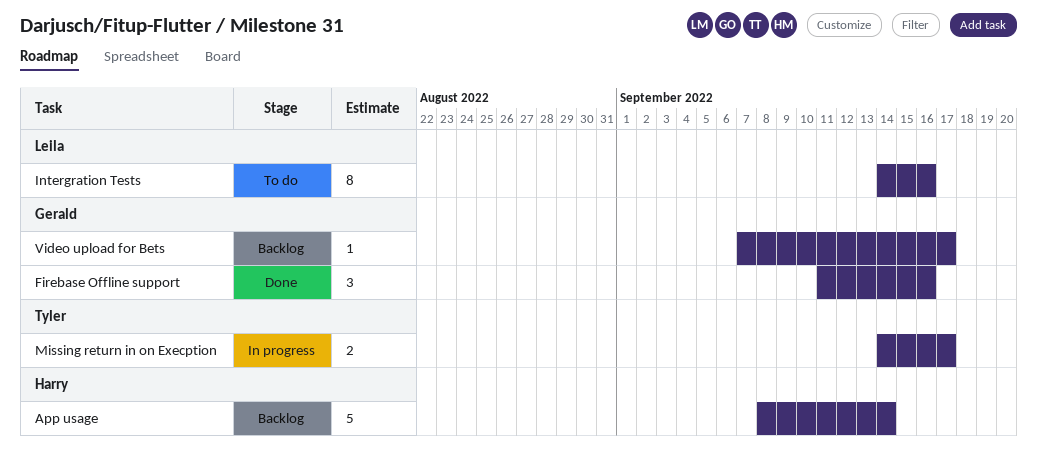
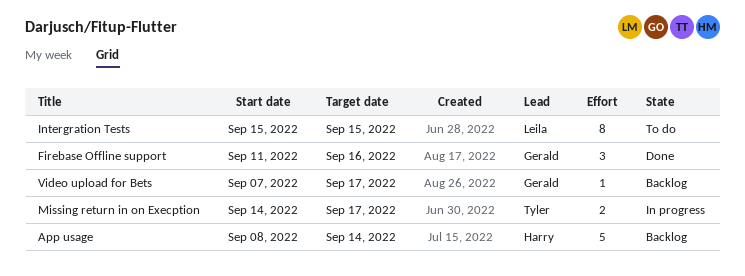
Intergration Tests, start: Sep 14 -> Sep 15
Intergration Tests, due: Sep 16 -> Sep 15

